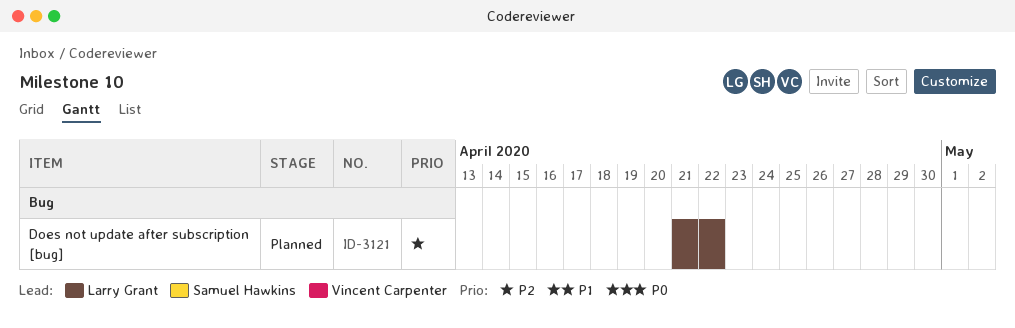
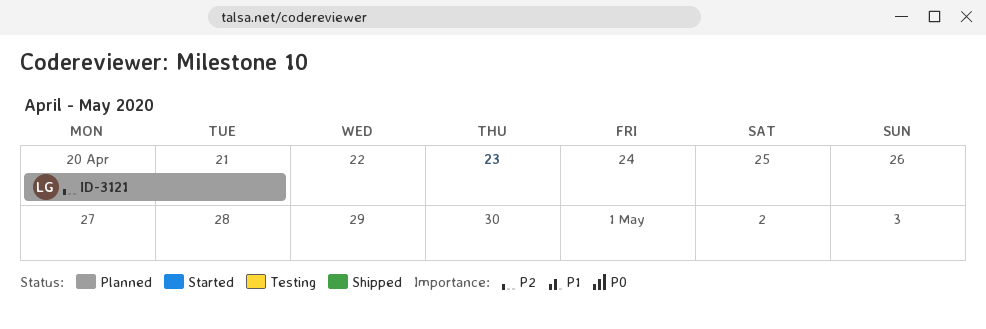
ID-3121, start: Apr 21 -> Apr 20
ID-3121, due: Apr 22 -> Apr 21

